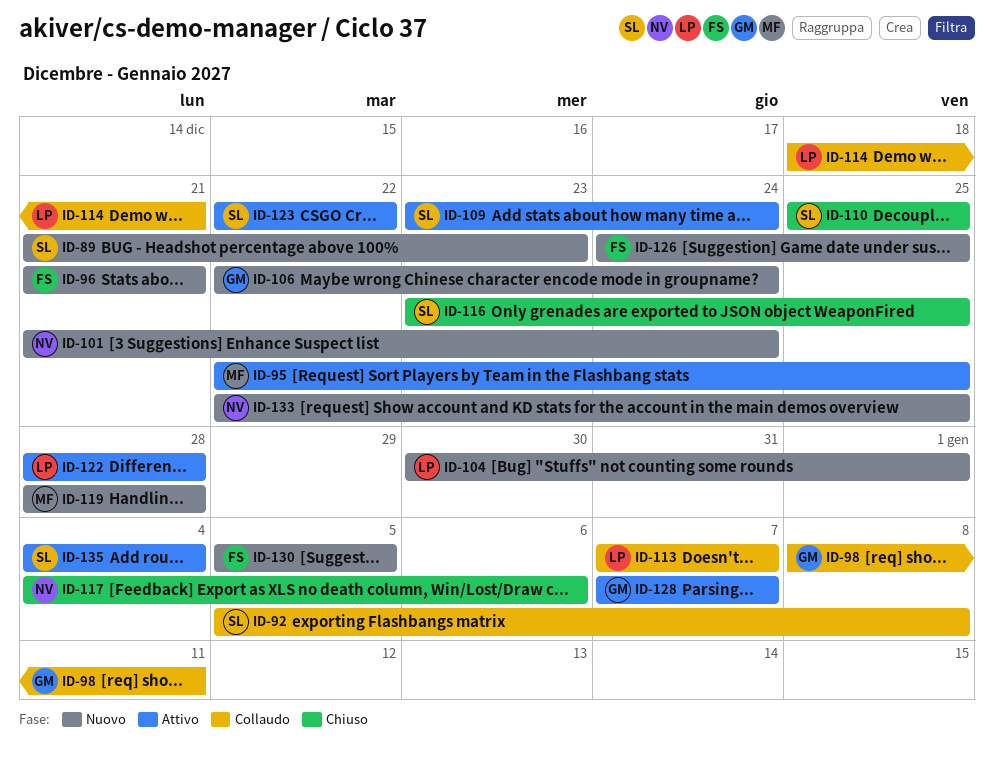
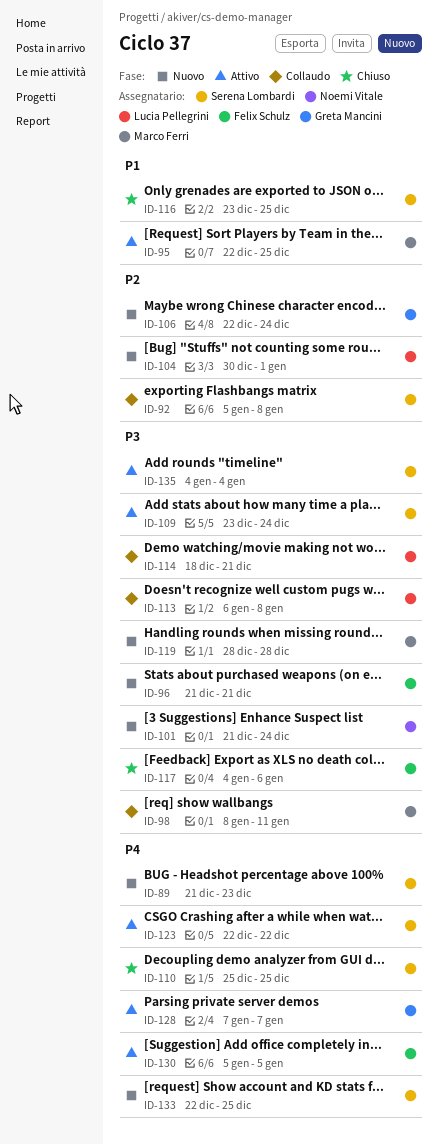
ID-98, owner: Greta Mancini -> Marco Ferri
ID-113, start: Jan 7 -> Jan 6
ID-113, due: Jan 7 -> Jan 8
ID-117, owner: Noemi Vitale -> Felix Schulz
ID-122: present -> none
ID-126: present -> none
ID-130, status: Nuovo -> Attivo
ID-133, owner: Noemi Vitale -> Serena Lombardi

